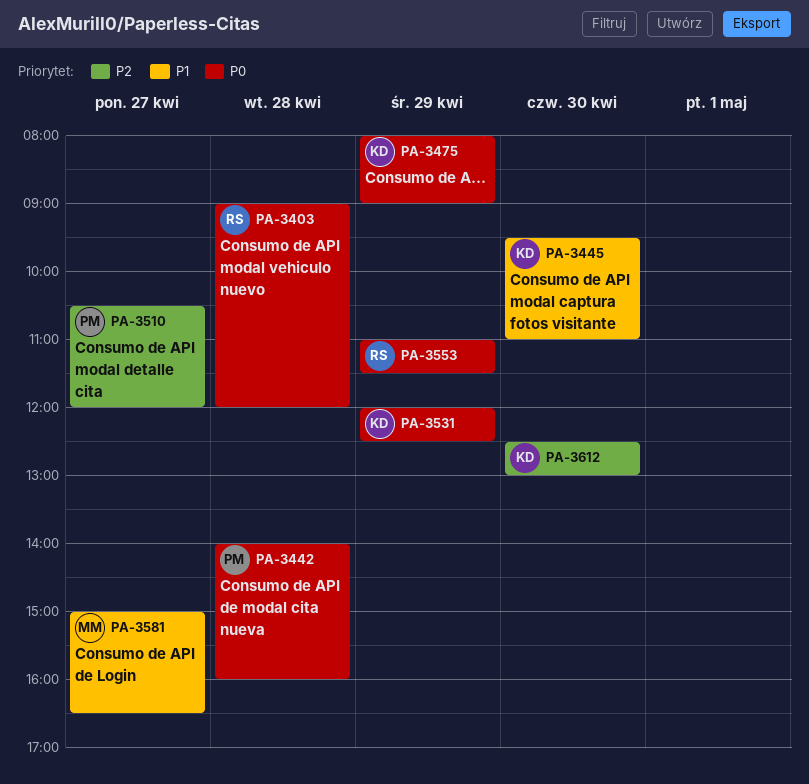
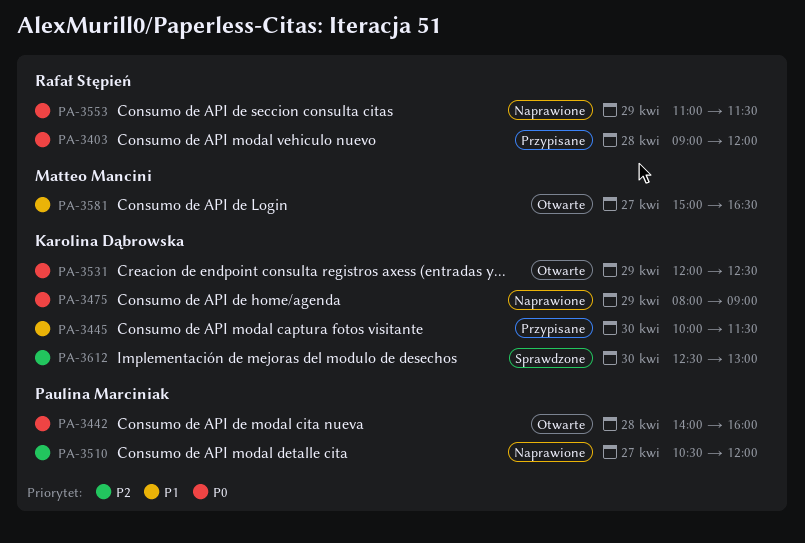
PA-3445, begins: 09:30 -> 10:00
PA-3445, ends: 11:00 -> 11:30

